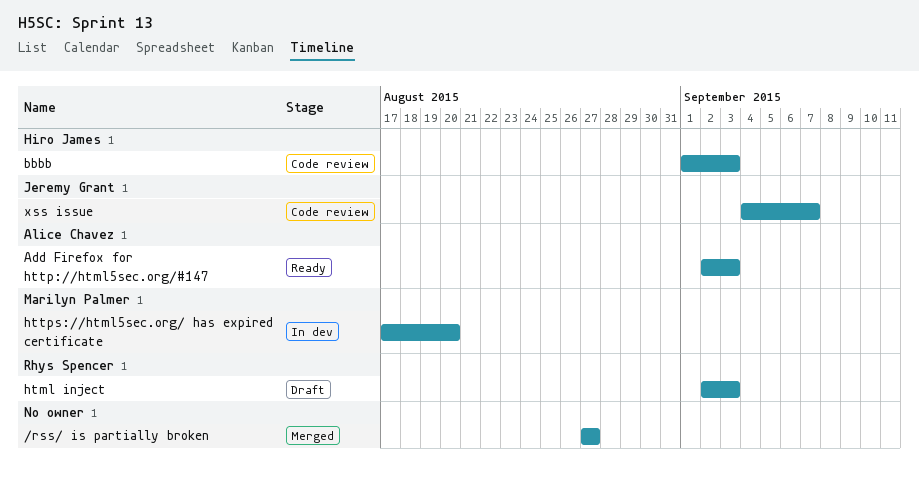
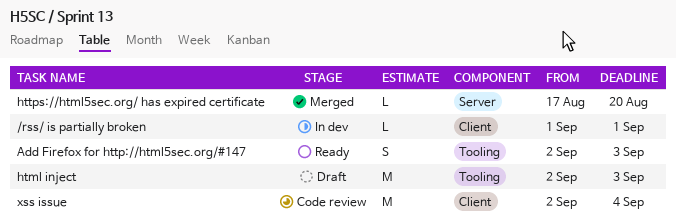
/rss/ is partially broken, status: Merged -> In dev
/rss/ is partially broken, start: Aug 27 -> Sep 1
/rss/ is partially broken, due: Aug 27 -> Sep 1
bbbb: present -> none
https://html5sec.org/ has expired certificate, status: In dev -> Merged
xss issue, start: Sep 4 -> Sep 2
xss issue, due: Sep 7 -> Sep 4

